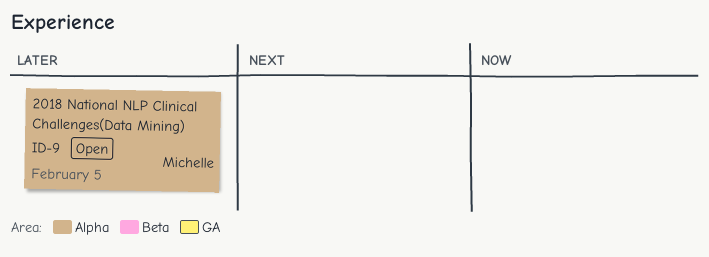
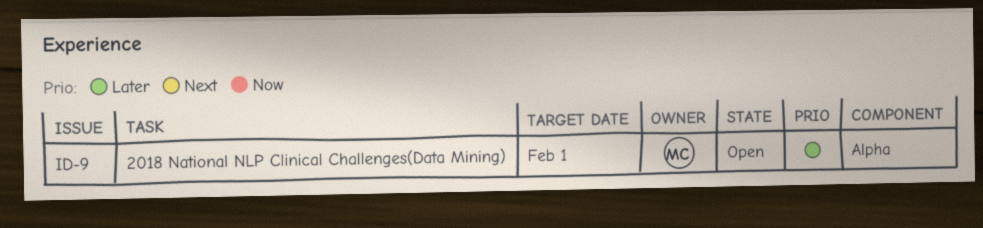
ID-9, due: Feb 5 -> Feb 1

